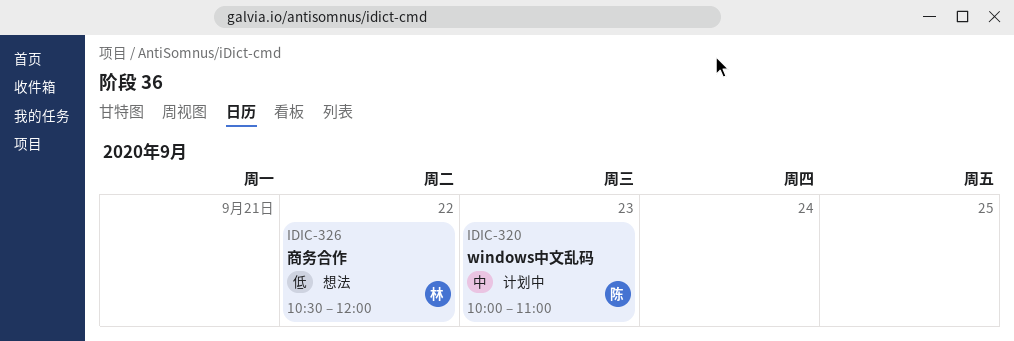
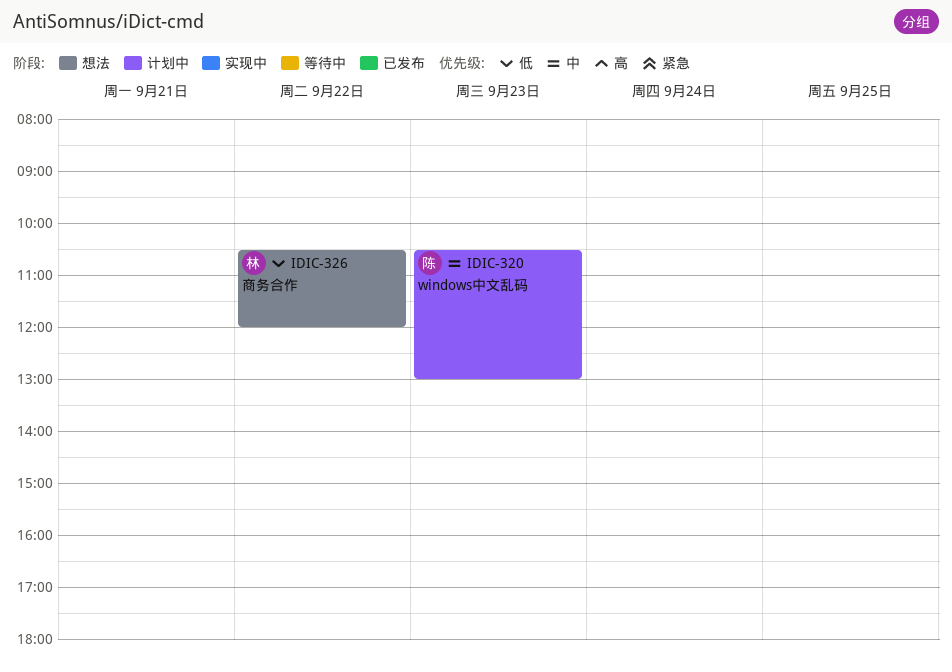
IDIC-320, begins: 10:00 -> 10:30
IDIC-320, ends: 11:00 -> 13:00

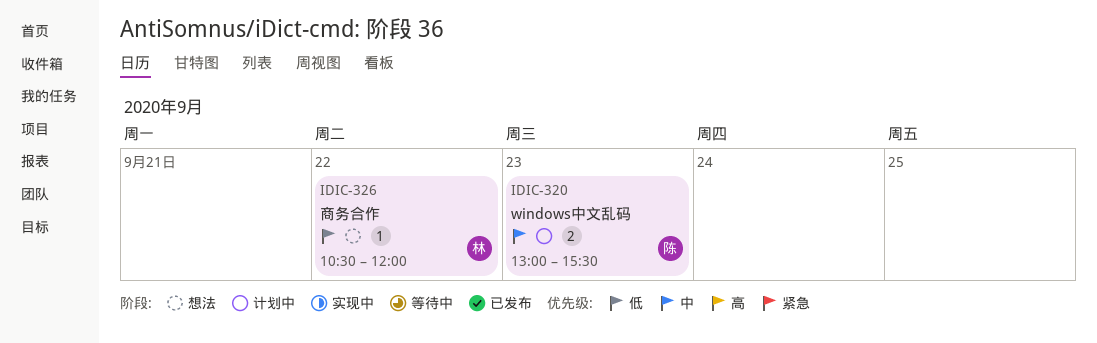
IDIC-320, begins: 10:30 -> 13:00
IDIC-320, ends: 13:00 -> 15:30

